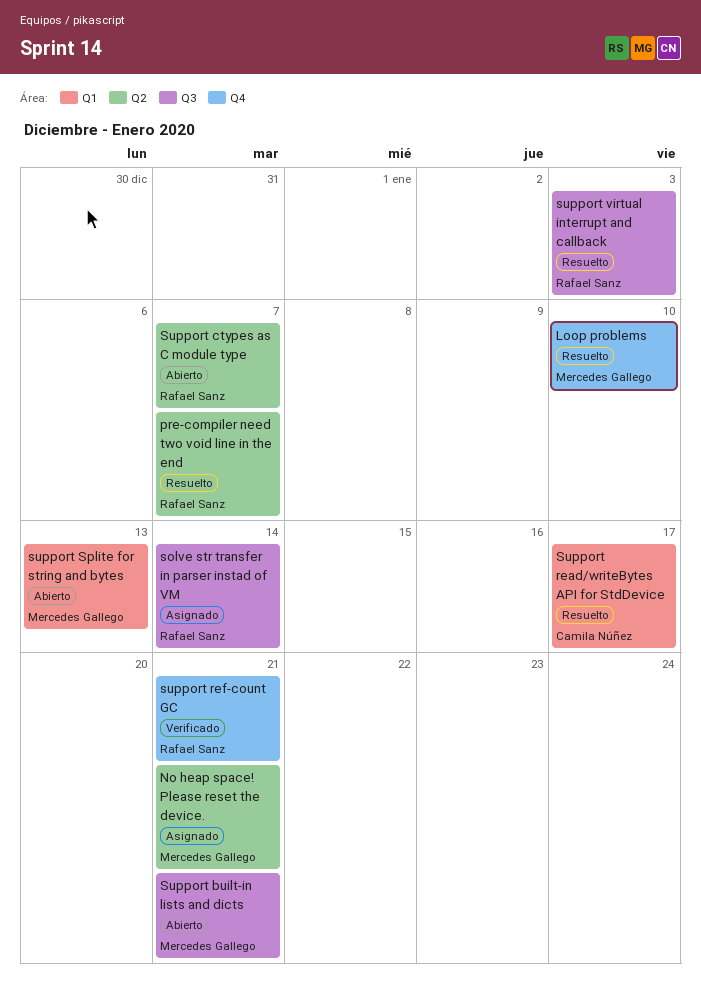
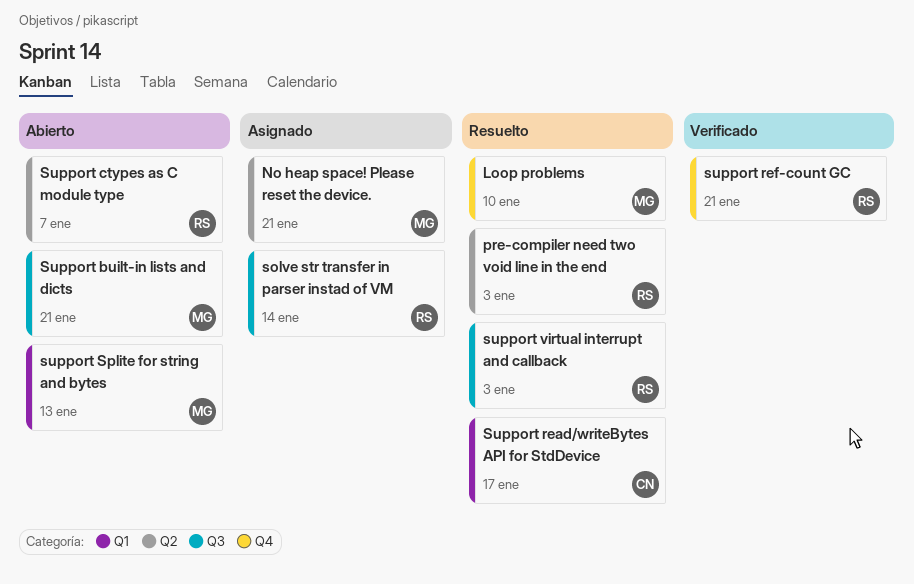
pre-compiler need two void line in the end, due: Jan 7 -> Jan 3

